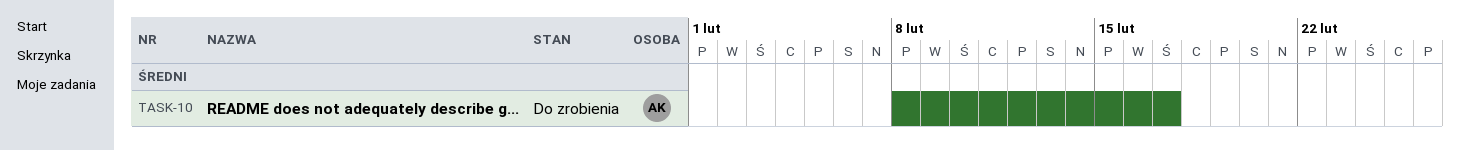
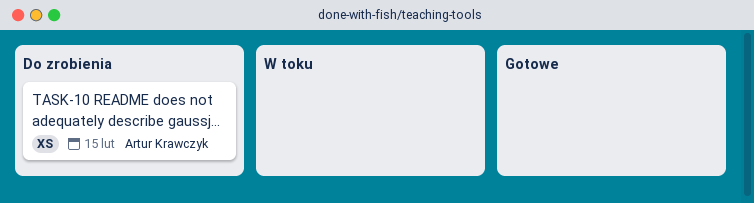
TASK-10, due: Feb 17 -> Feb 15

